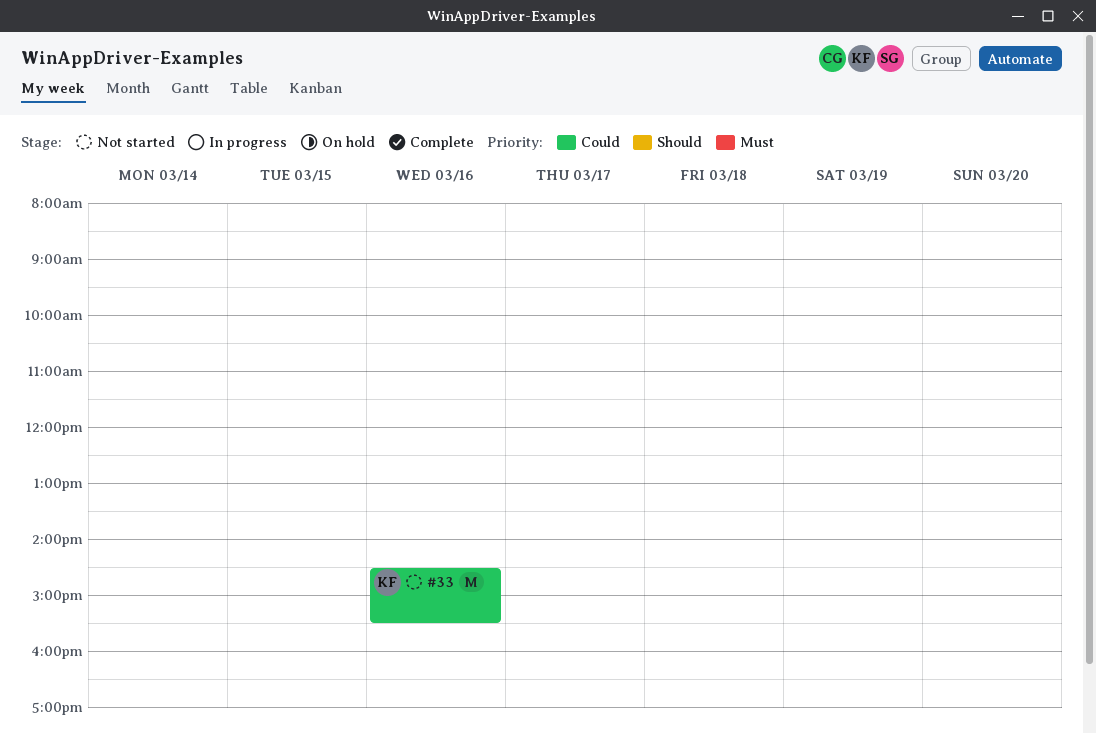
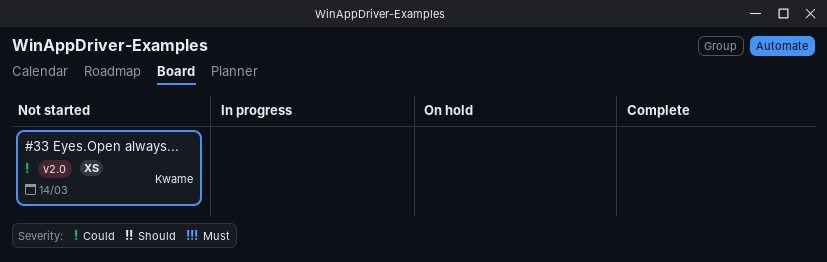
#33, estimate: M -> XS
#33, day: Mar 16 -> Mar 14

